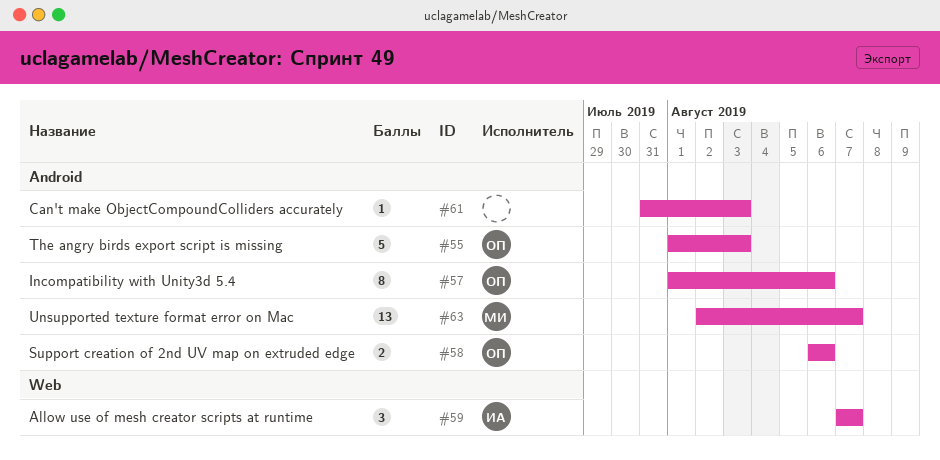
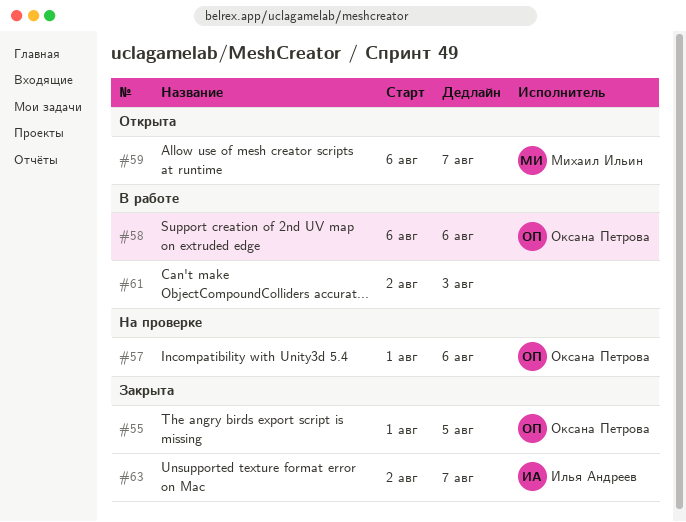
#55, due: Aug 3 -> Aug 5
#59, owner: Илья Андреев -> Михаил Ильин
#59, start: Aug 7 -> Aug 6
#61, start: Jul 31 -> Aug 2
#63, owner: Михаил Ильин -> Илья Андреев

